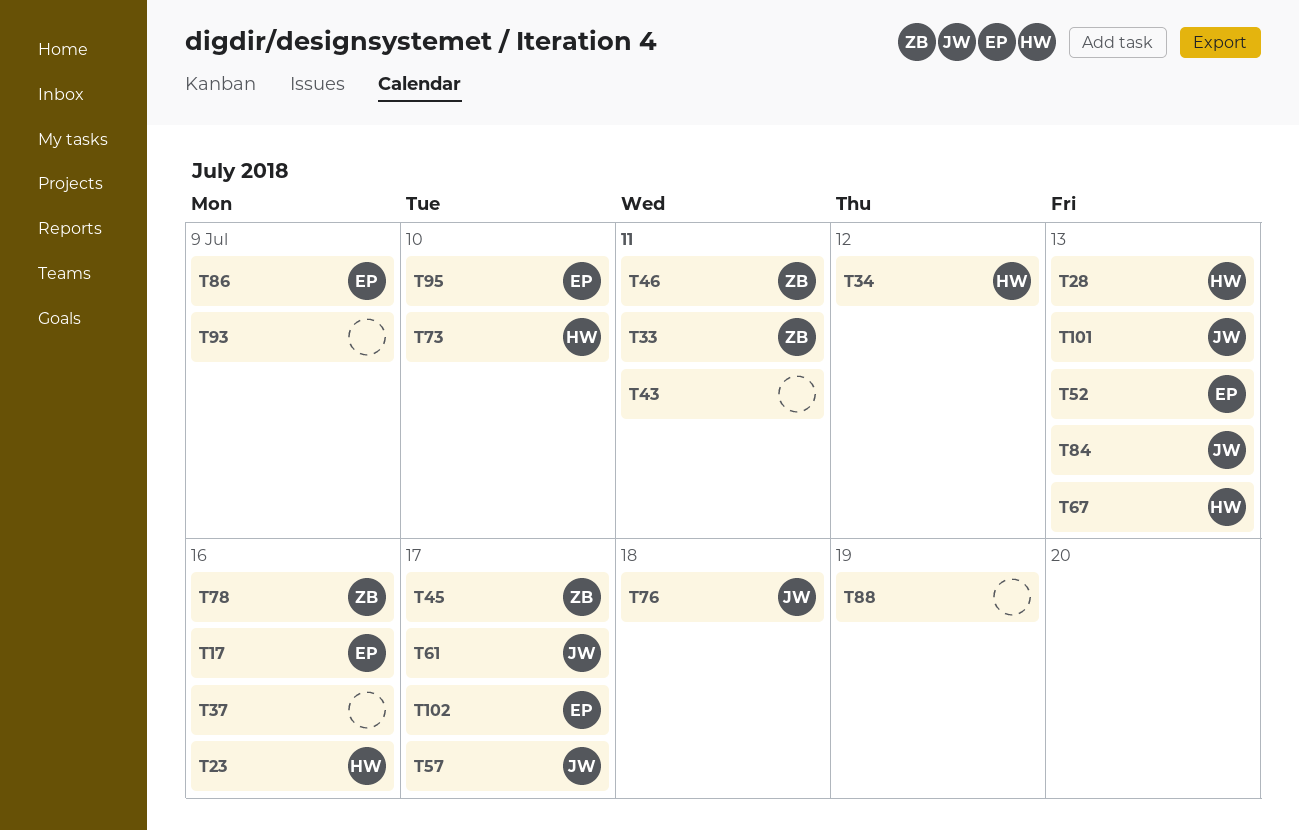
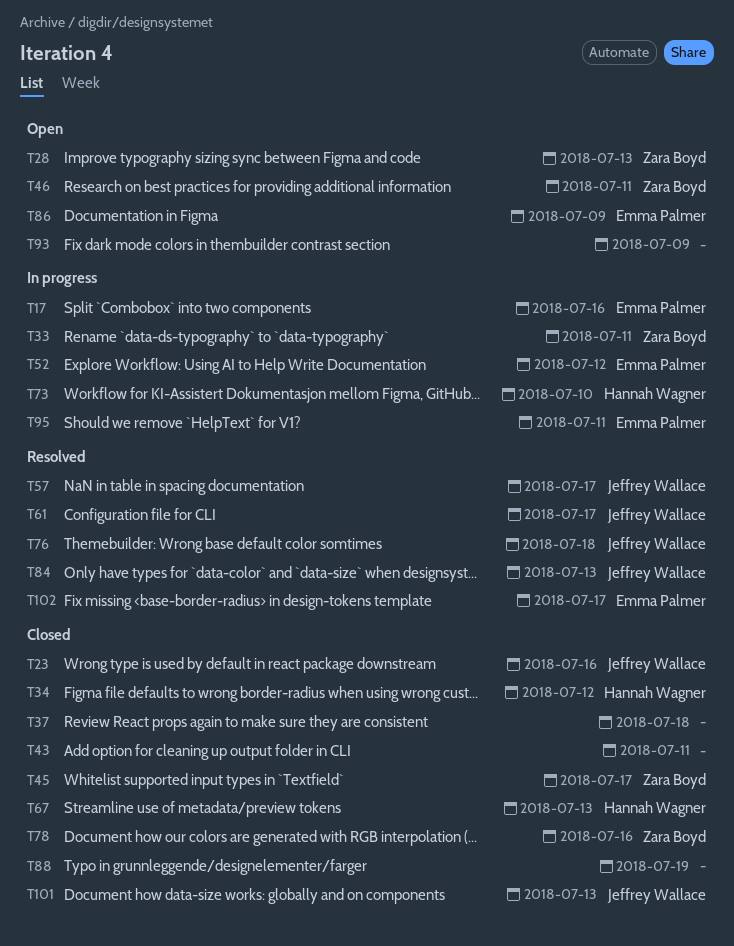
T23, owner: Hannah Wagner -> Jeffrey Wallace
T28, owner: Hannah Wagner -> Zara Boyd
T37, due: Jul 16 -> Jul 18
T52, due: Jul 13 -> Jul 12
T95, due: Jul 10 -> Jul 11

